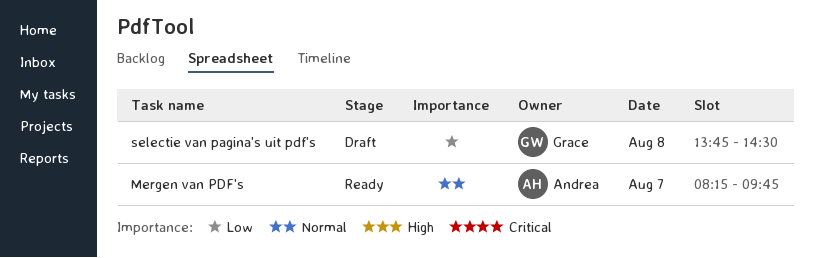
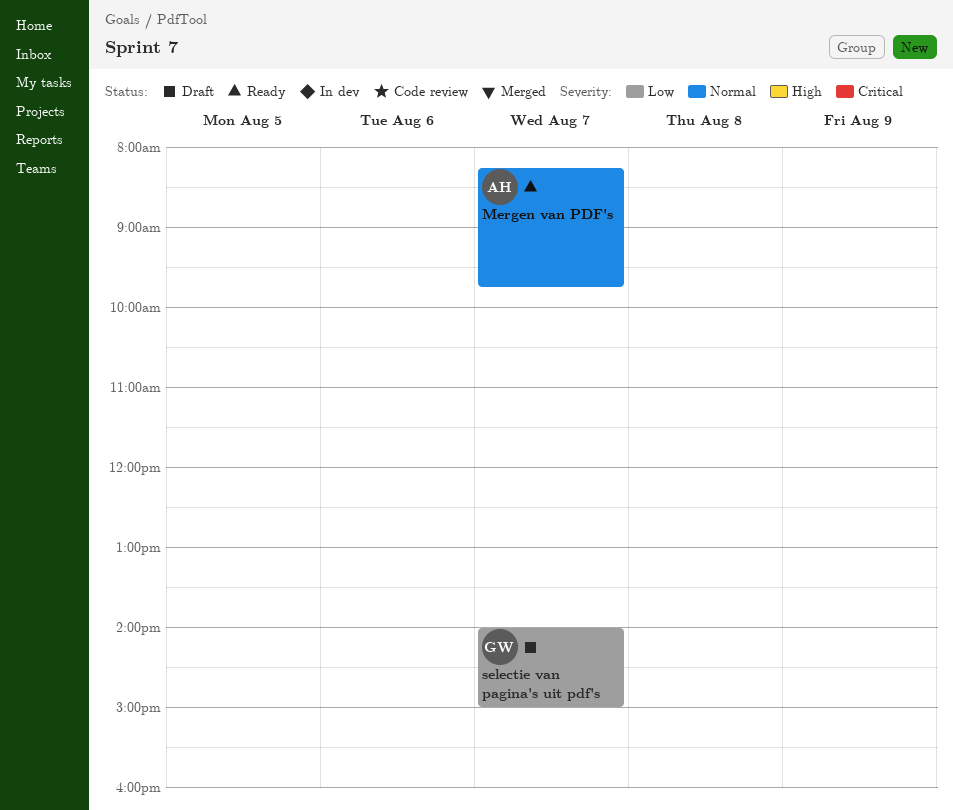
selectie van pagina's uit pdf's, day: Aug 8 -> Aug 7
selectie van pagina's uit pdf's, begins: 13:45 -> 14:00
selectie van pagina's uit pdf's, ends: 14:30 -> 15:00

